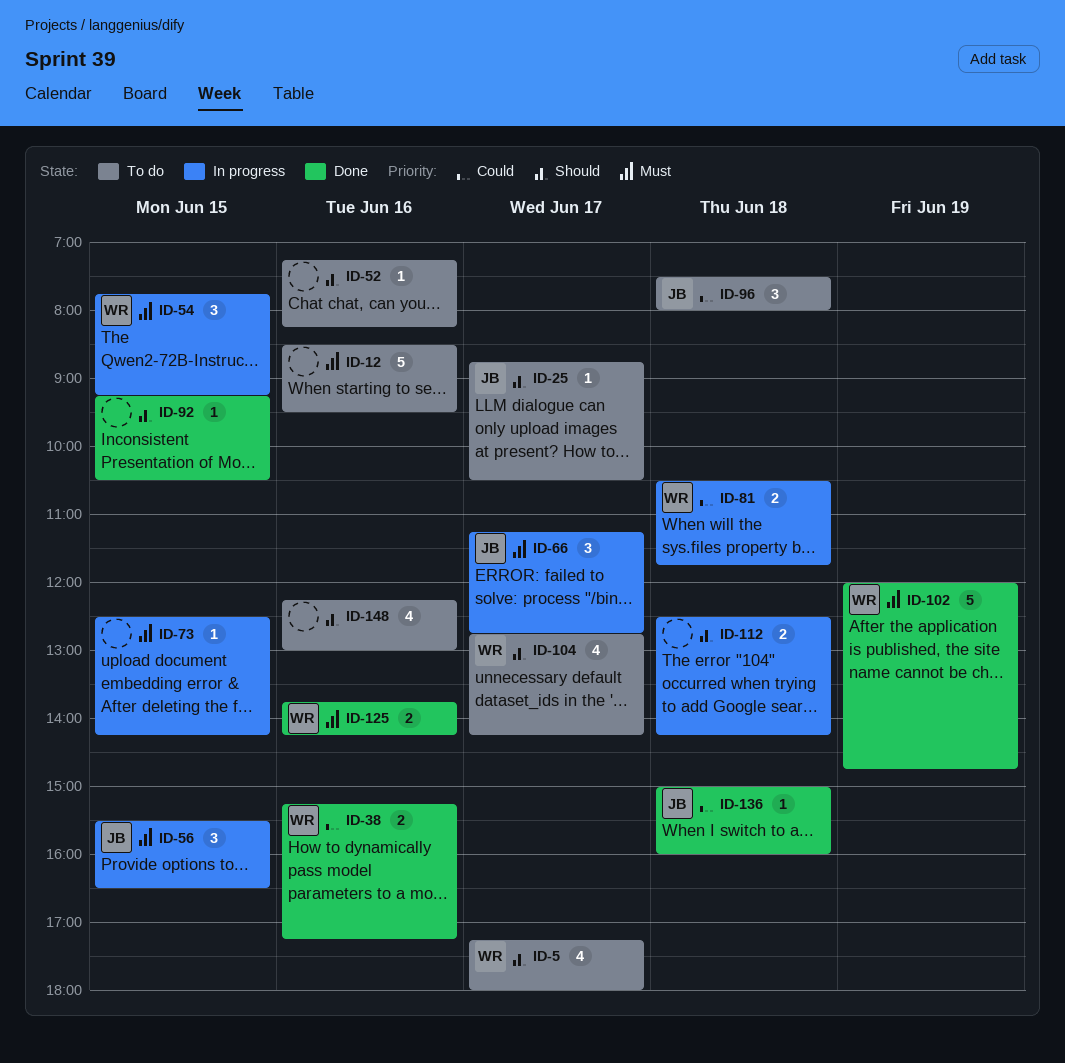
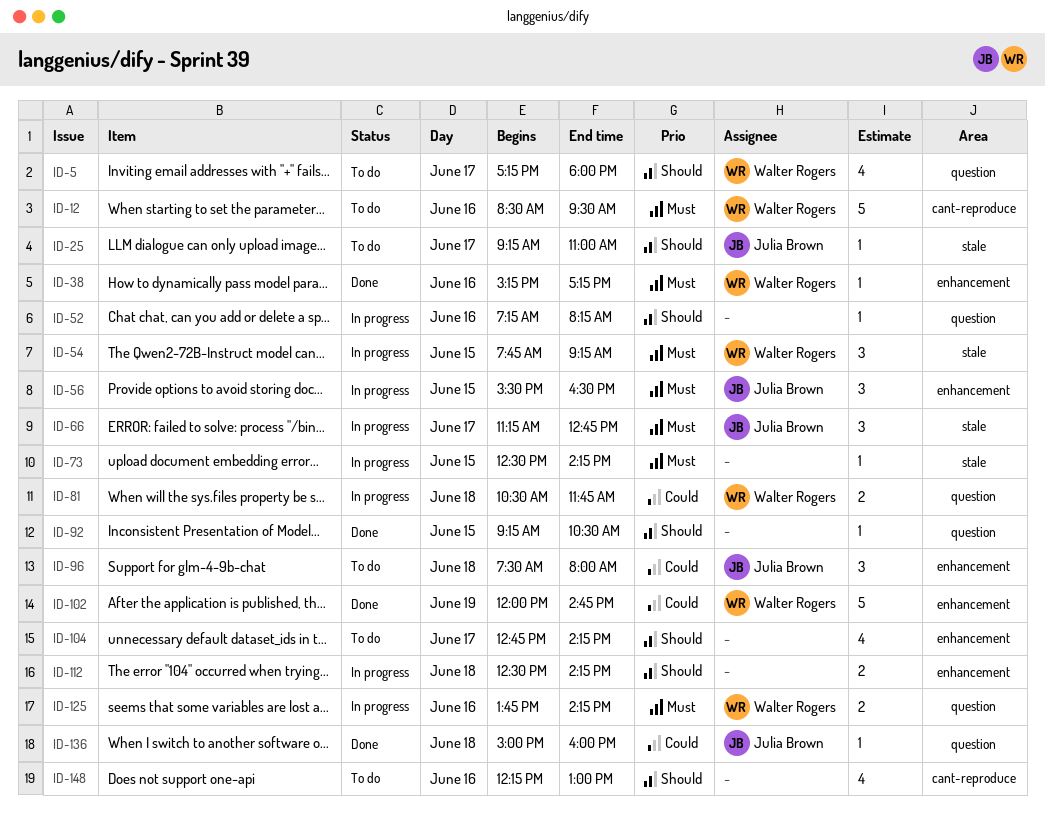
ID-12, owner: none -> Walter Rogers
ID-25, begins: 08:45 -> 09:15
ID-25, ends: 10:30 -> 11:00
ID-38, priority: Could -> Must
ID-38, estimate: 2 -> 1
ID-52, status: To do -> In progress
ID-102, priority: Must -> Could
ID-104, owner: Walter Rogers -> none
ID-125, status: Done -> In progress

